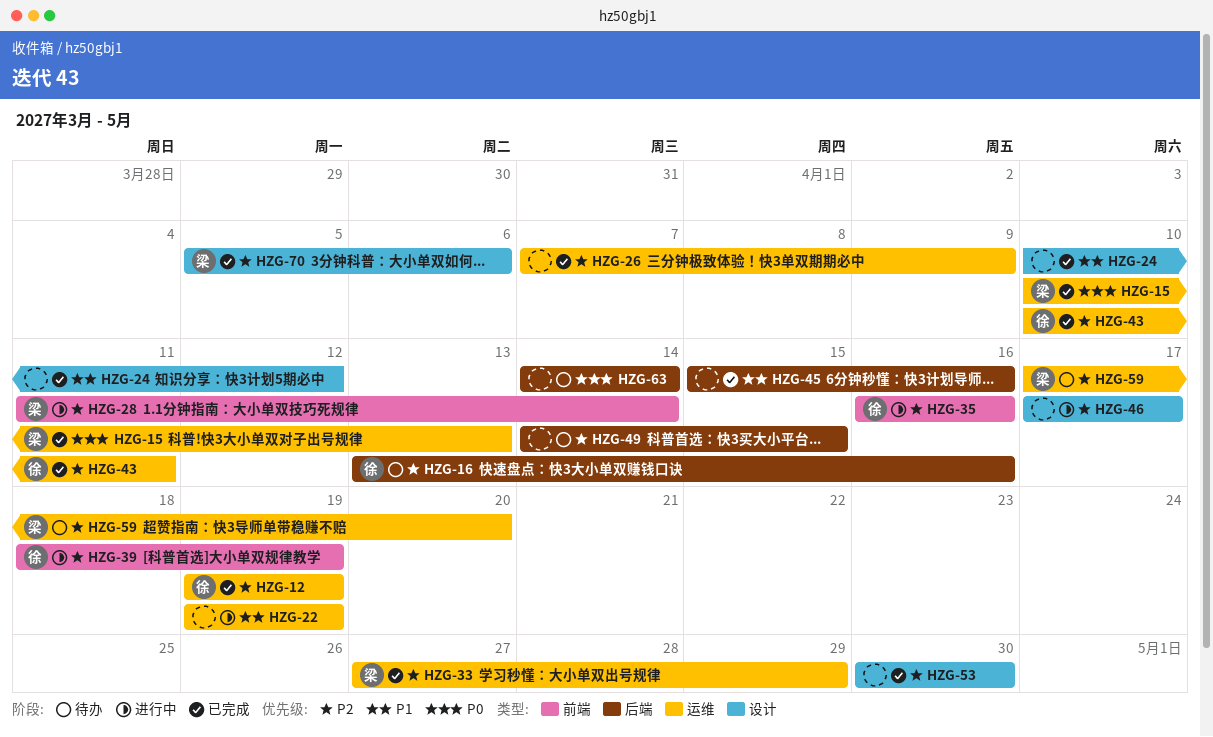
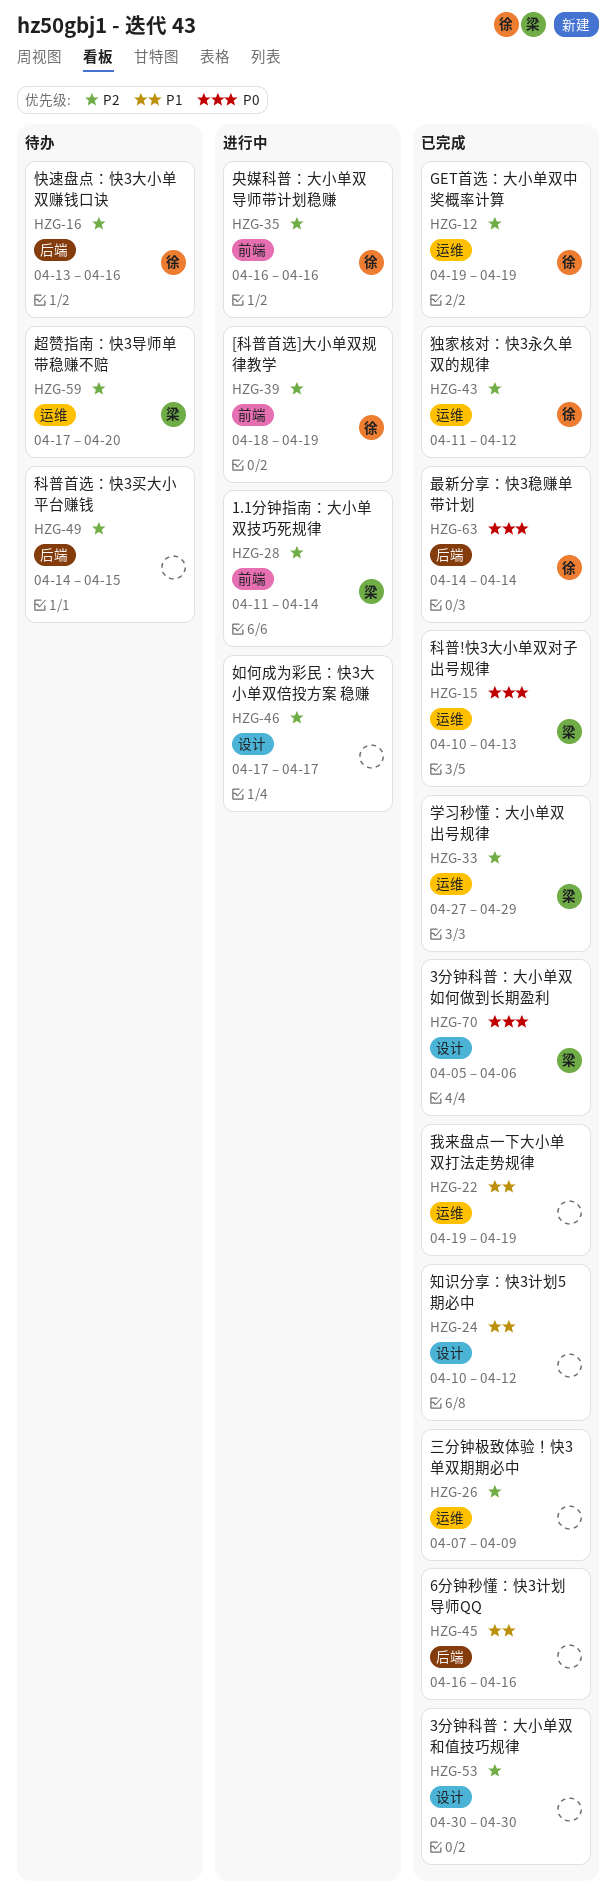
HZG-22, status: 进行中 -> 已完成
HZG-43, start: Apr 10 -> Apr 11
HZG-43, due: Apr 11 -> Apr 12
HZG-45, start: Apr 15 -> Apr 16
HZG-63, status: 待办 -> 已完成
HZG-63, owner: none -> 徐
HZG-70, priority: P2 -> P0

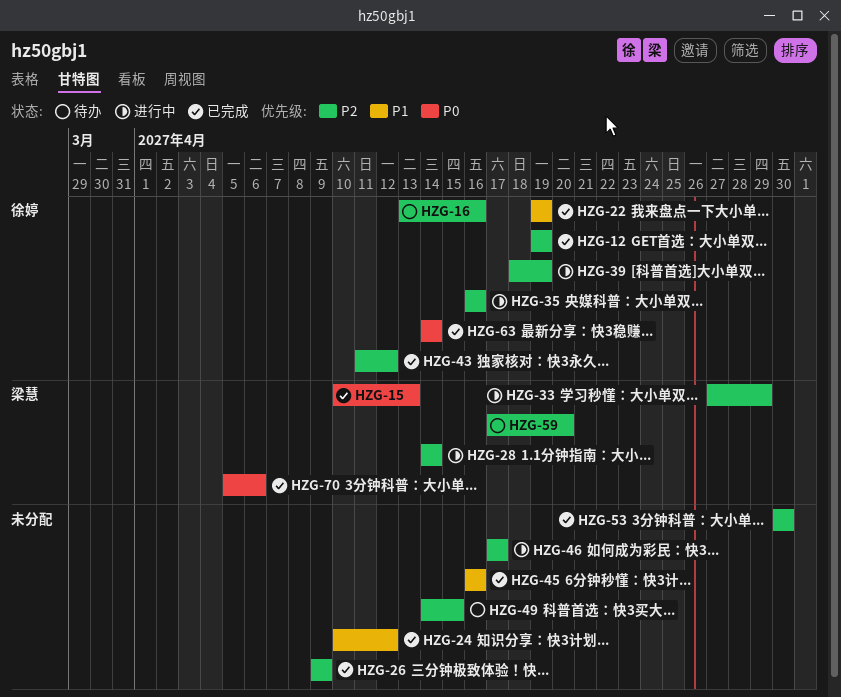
HZG-22, owner: none -> 徐婷
HZG-26, start: Apr 7 -> Apr 9
HZG-28, start: Apr 11 -> Apr 14
HZG-33, status: 已完成 -> 进行中

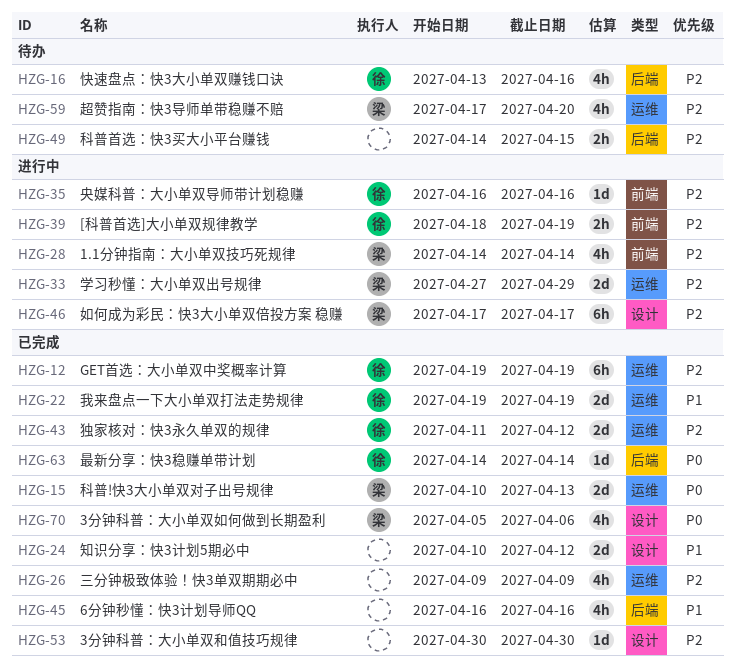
HZG-46, owner: none -> 梁慧

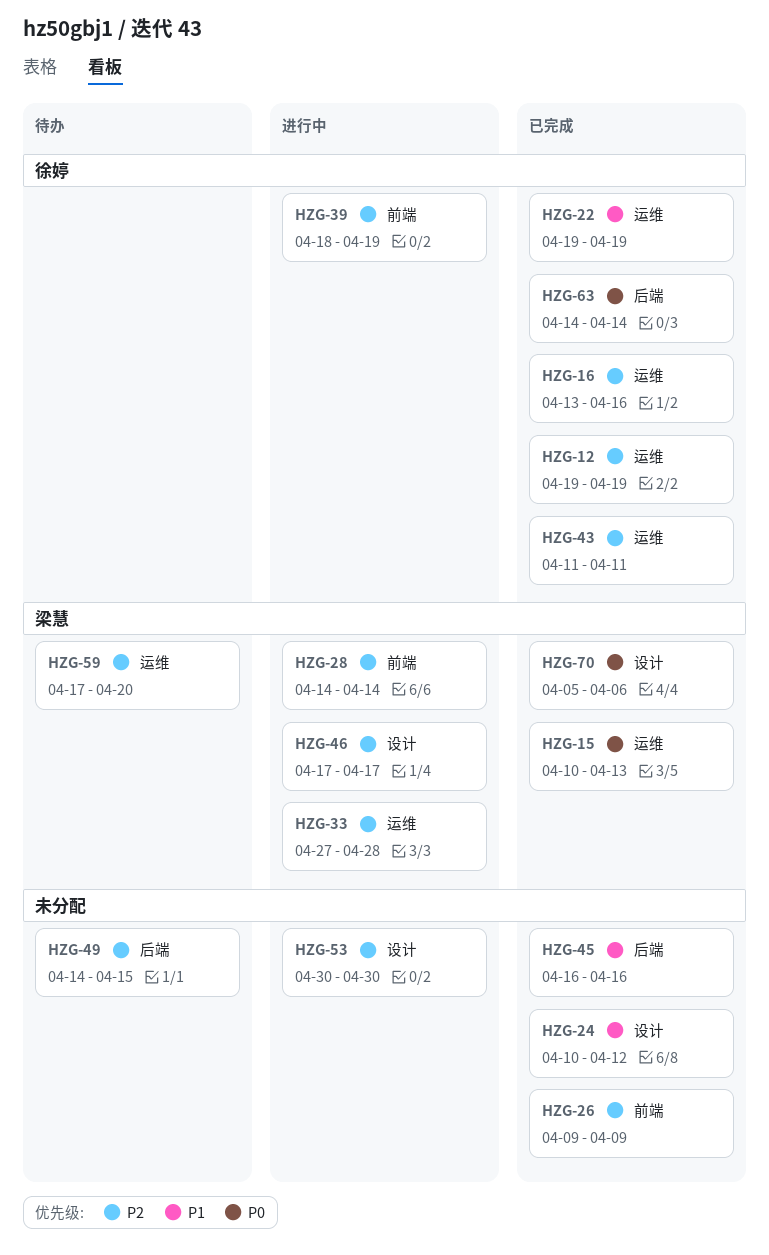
HZG-16, status: 待办 -> 已完成
HZG-16, label: 后端 -> 运维
HZG-26, label: 运维 -> 前端
HZG-33, due: Apr 29 -> Apr 28
HZG-35: present -> none
HZG-43, due: Apr 12 -> Apr 11
HZG-53, status: 已完成 -> 进行中

